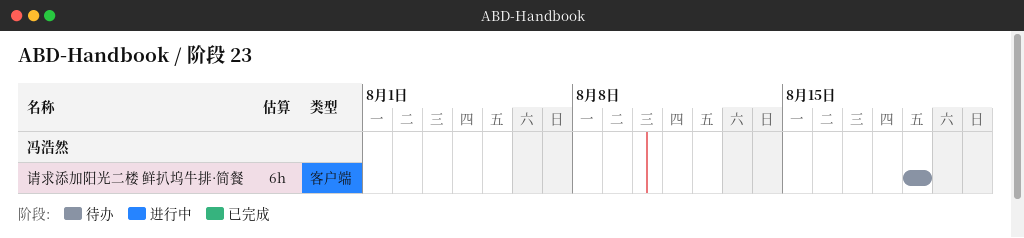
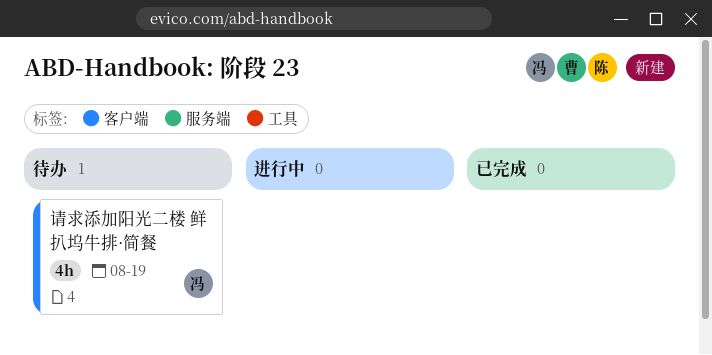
请求添加阳光二楼 鲜扒坞牛排·简餐, estimate: 6h -> 4h

